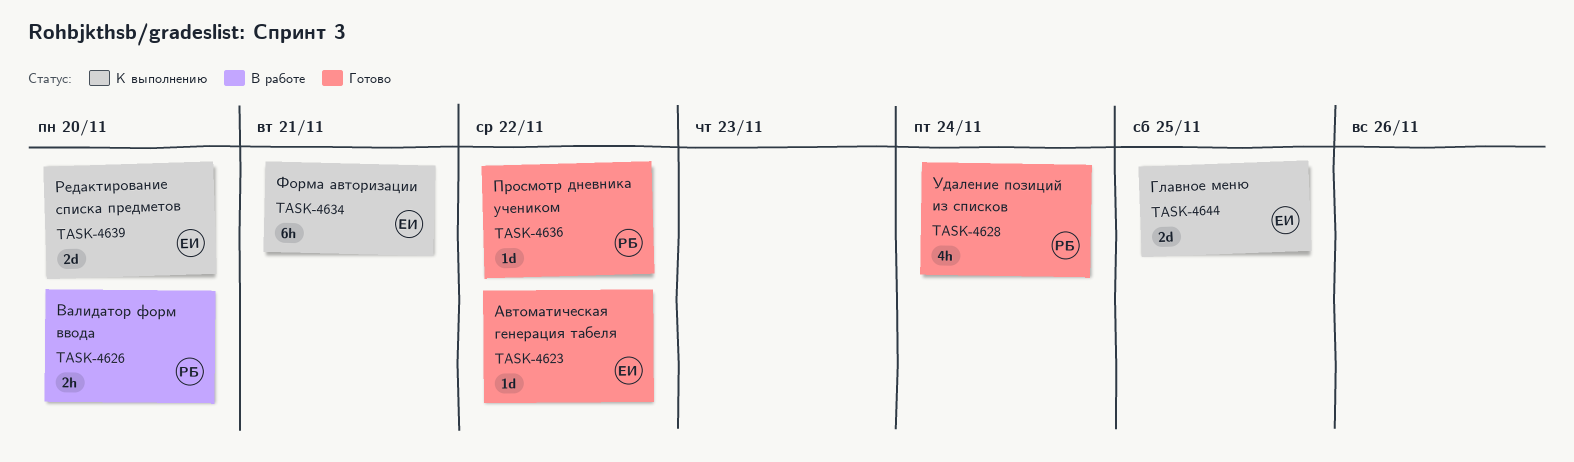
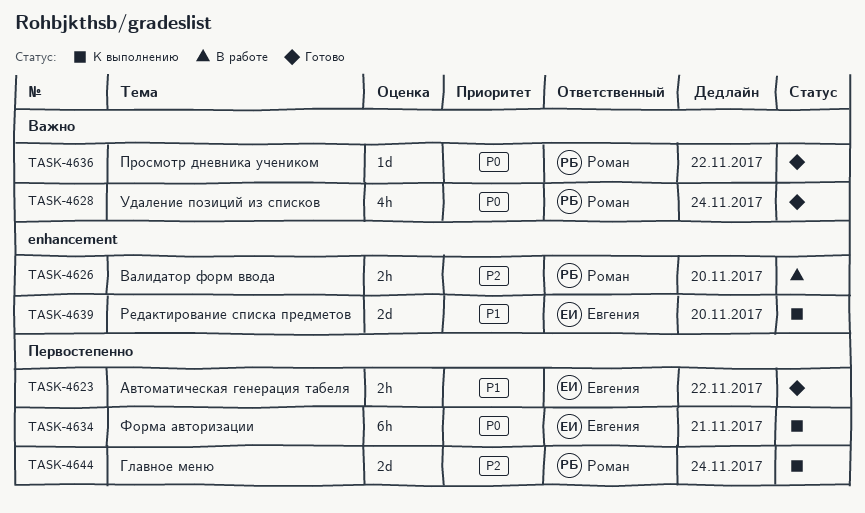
TASK-4623, estimate: 1d -> 2h
TASK-4644, owner: Евгения -> Роман
TASK-4644, due: Nov 25 -> Nov 24

